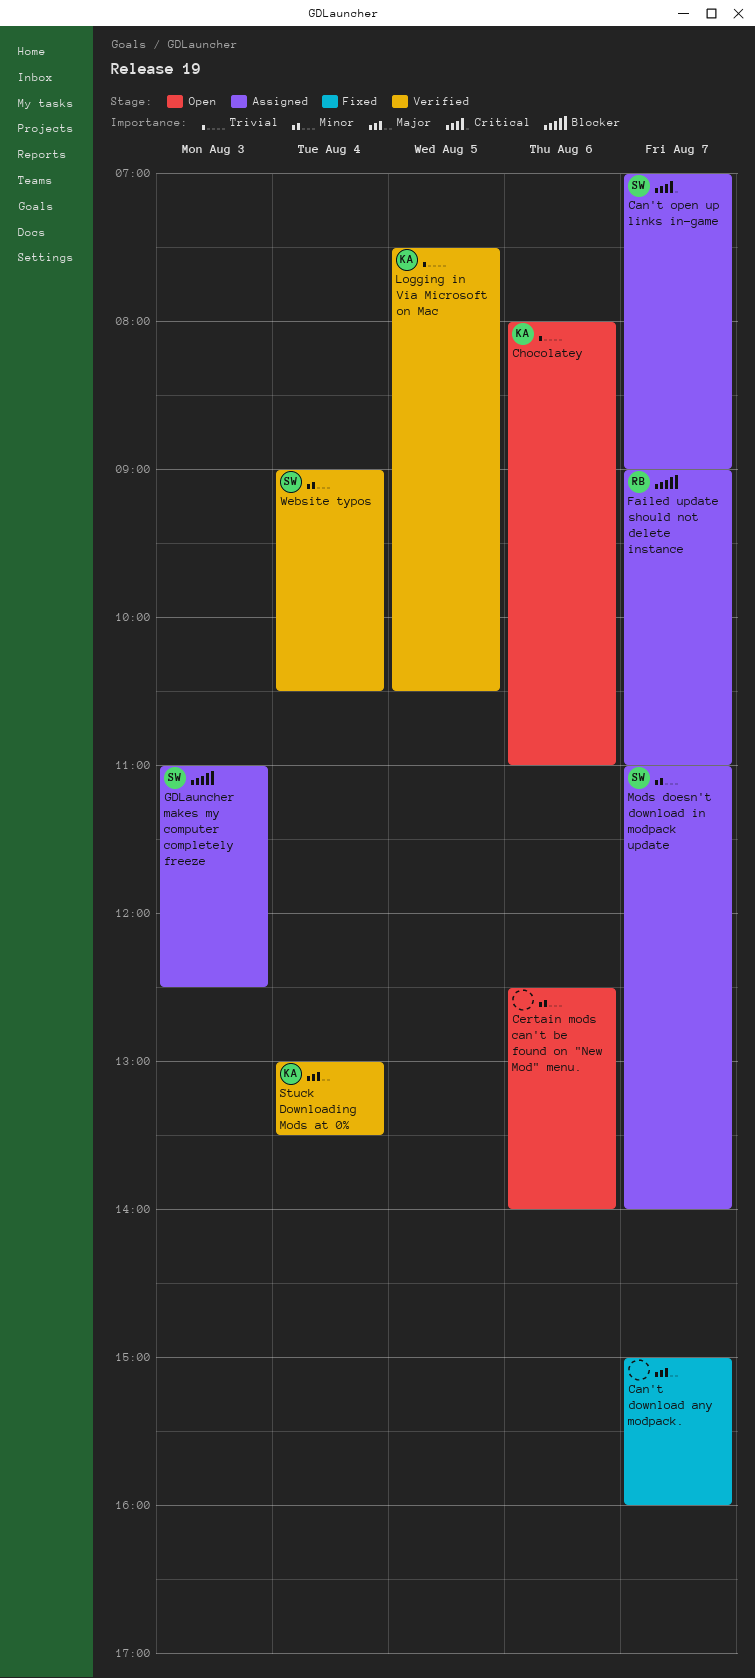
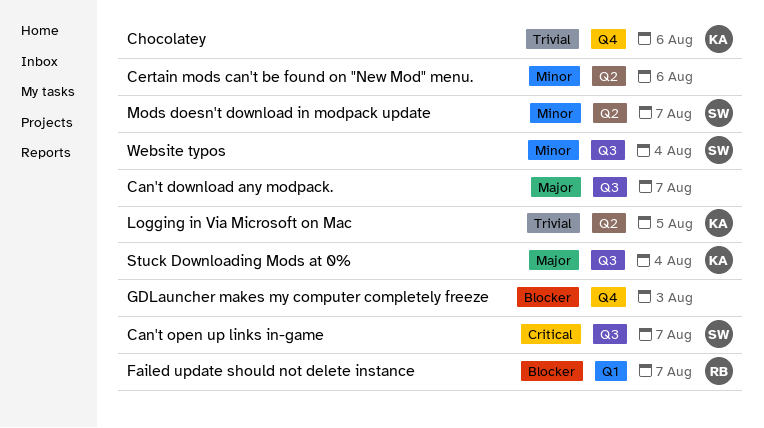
GDLauncher makes my computer completely freeze, owner: SW -> none

